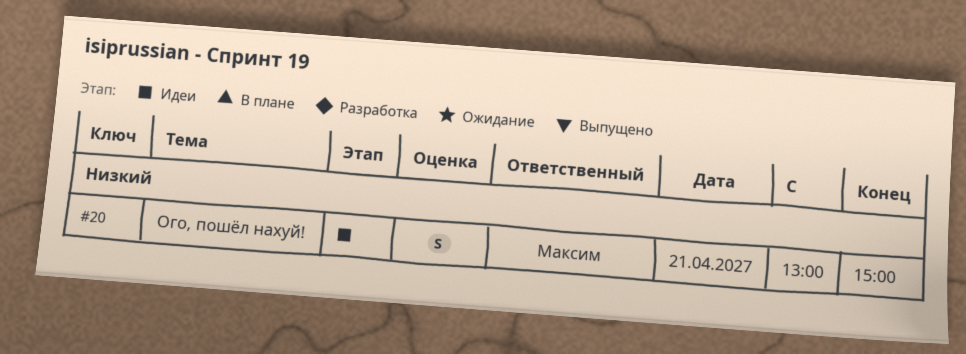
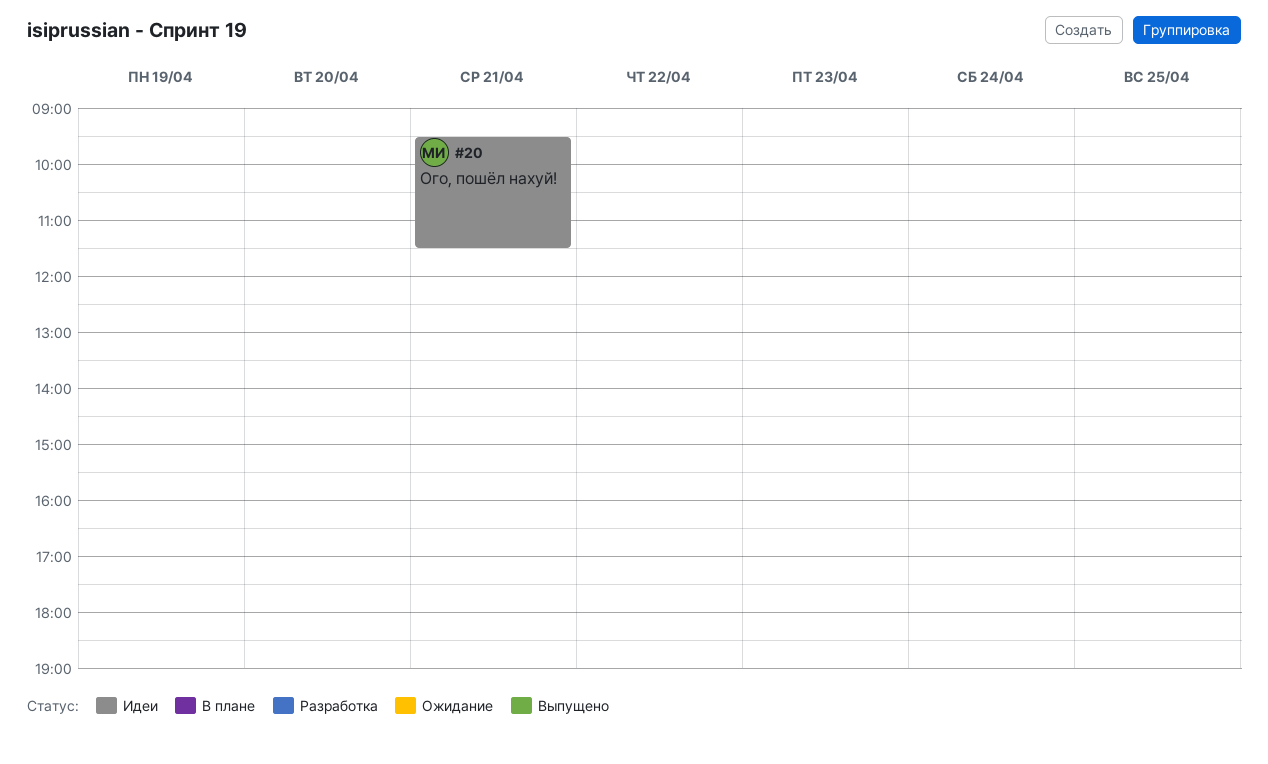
#20, begins: 13:00 -> 09:30
#20, ends: 15:00 -> 11:30

